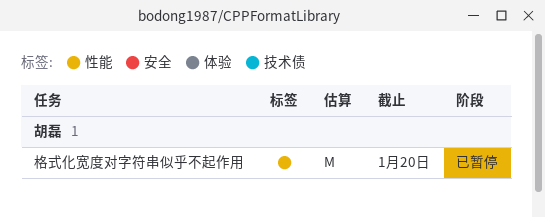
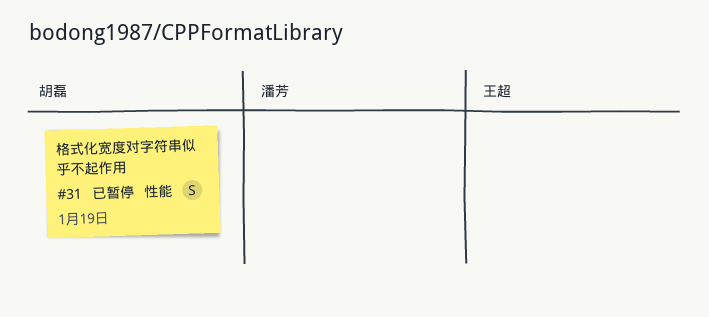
格式化宽度对字符串似乎不起作用, estimate: M -> S
格式化宽度对字符串似乎不起作用, due: Jan 20 -> Jan 19

